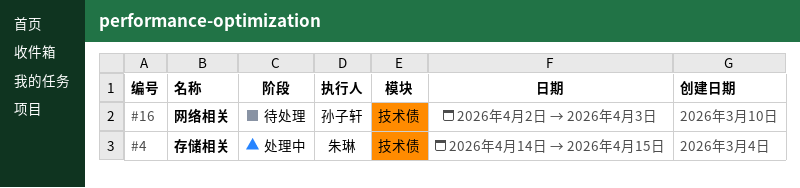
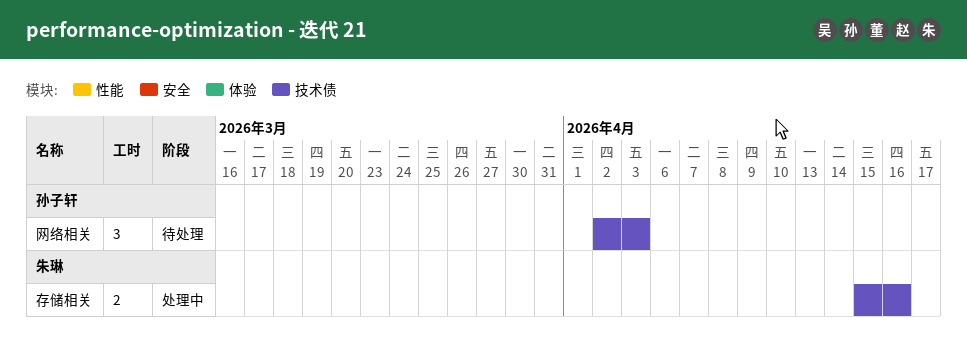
存储相关, start: Apr 14 -> Apr 15
存储相关, due: Apr 15 -> Apr 16

